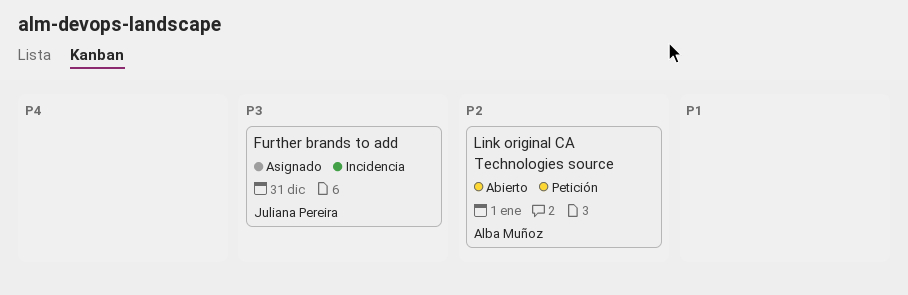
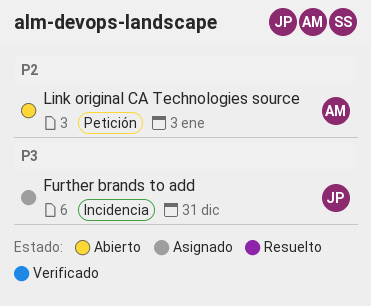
Link original CA Technologies source, due: Jan 1 -> Jan 3

